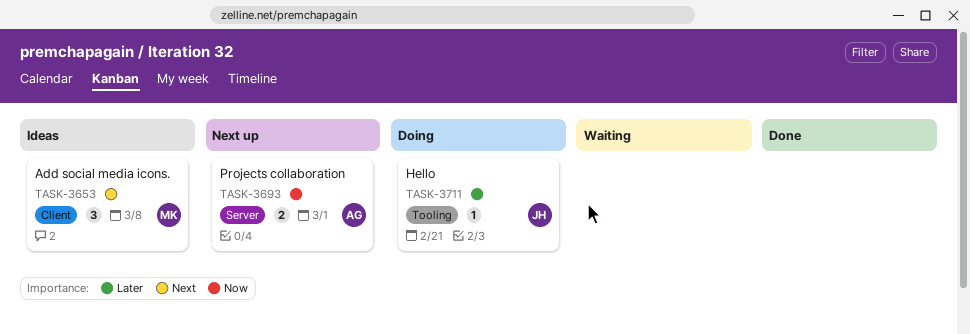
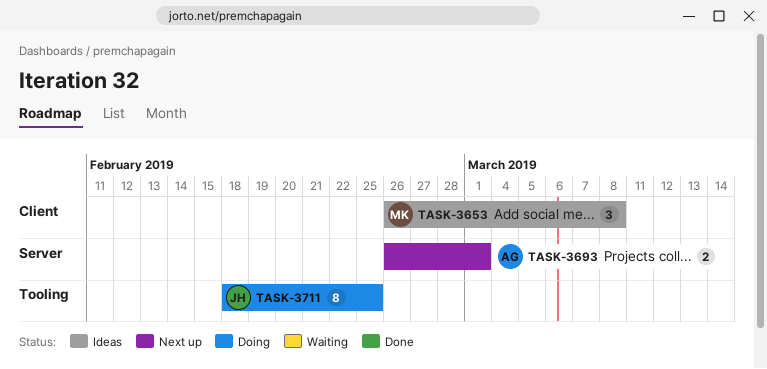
TASK-3711, estimate: 1 -> 8
TASK-3711, due: Feb 21 -> Feb 25

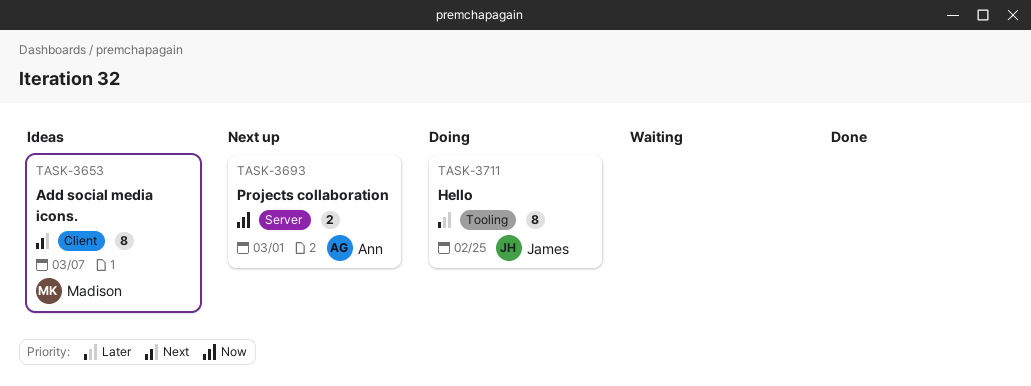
TASK-3653, estimate: 3 -> 8
TASK-3653, due: Mar 8 -> Mar 7

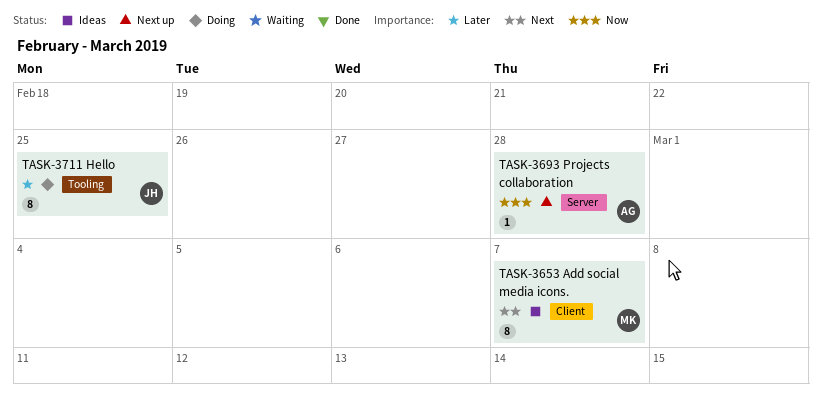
TASK-3693, estimate: 2 -> 1
TASK-3693, due: Mar 1 -> Feb 28

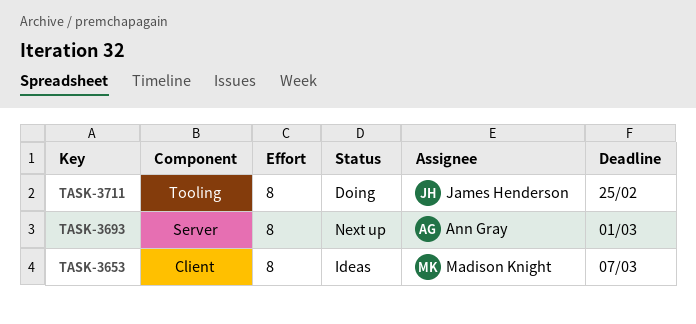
TASK-3693, estimate: 1 -> 8
TASK-3693, due: Feb 28 -> Mar 1

